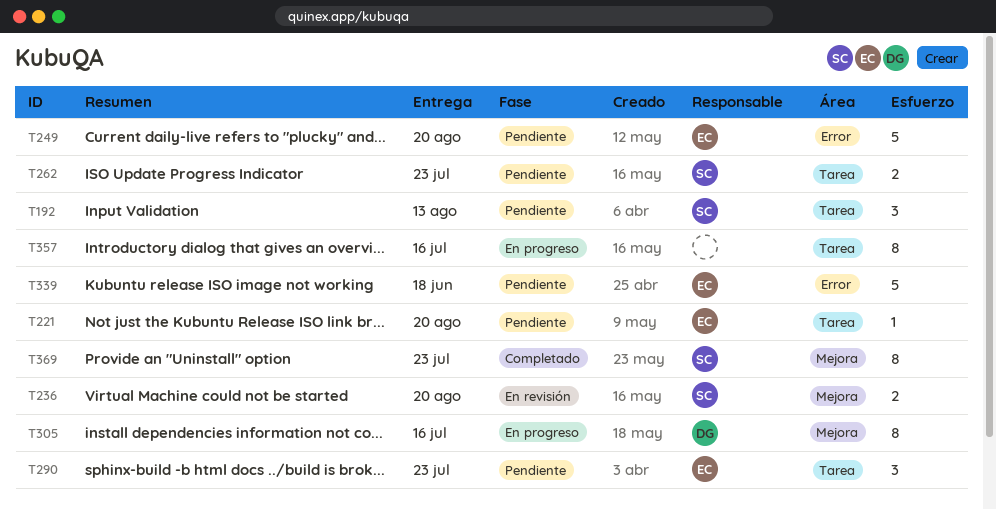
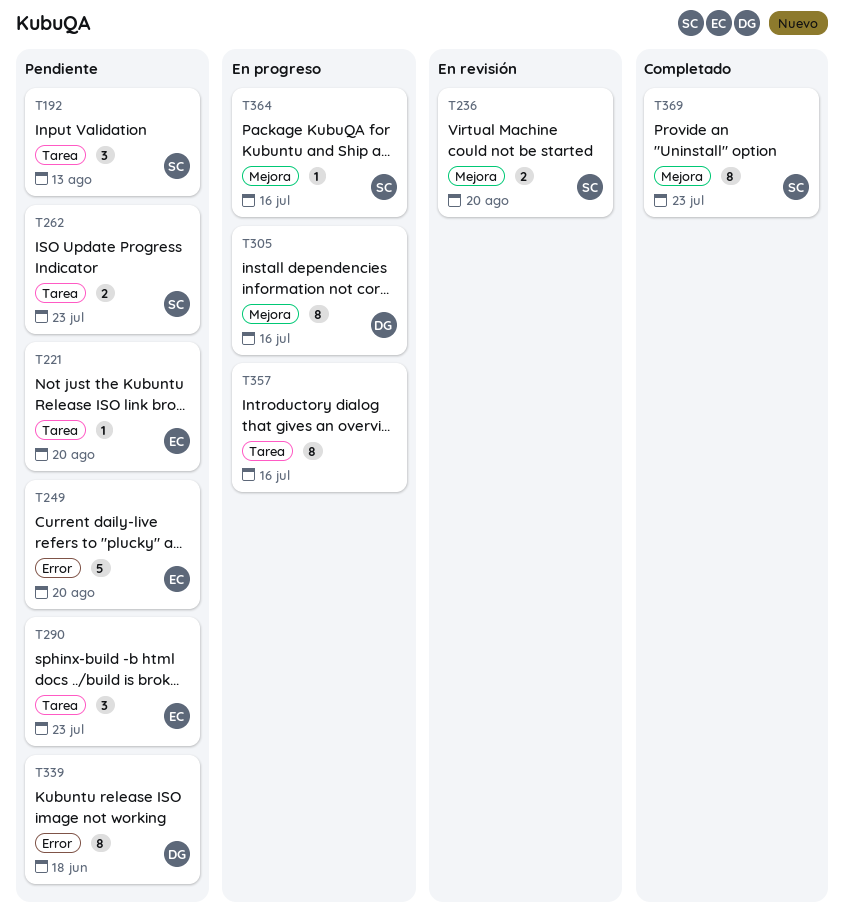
T339, owner: EC -> DG
T339, estimate: 5 -> 8
T364: none -> present

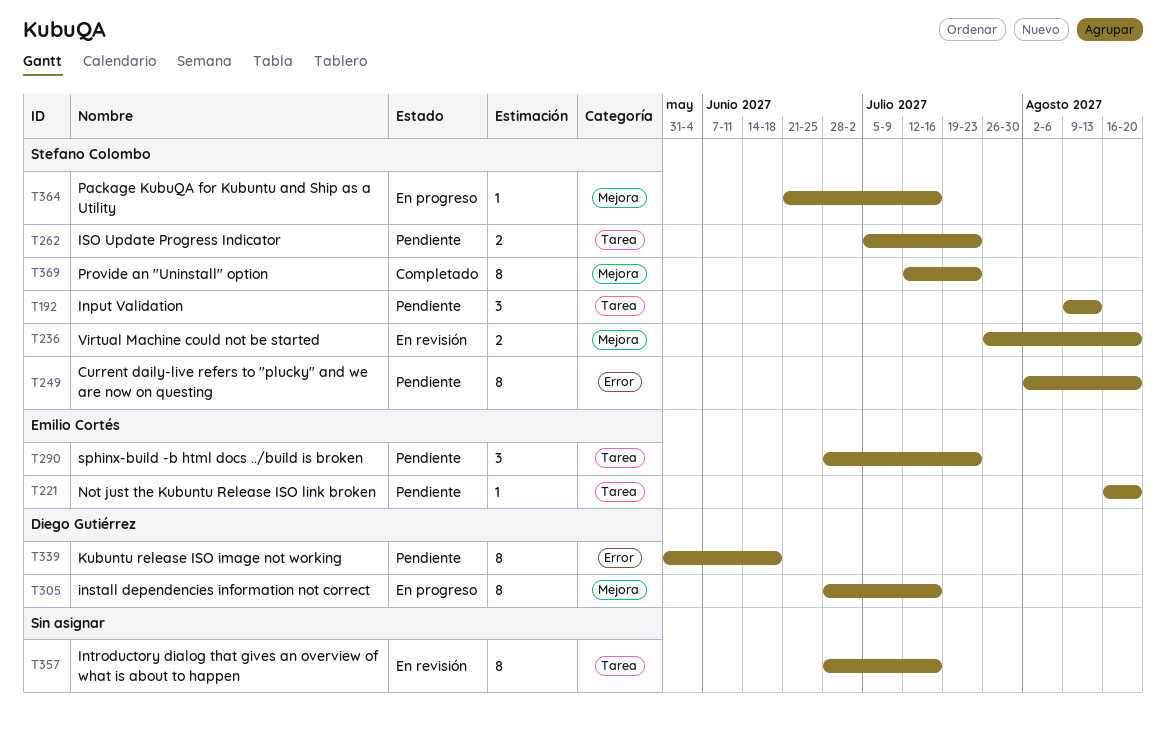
T249, owner: Emilio Cortés -> Stefano Colombo
T249, estimate: 5 -> 8
T357, status: En progreso -> En revisión

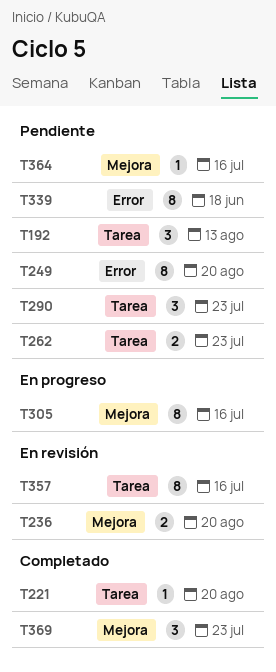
T221, status: Pendiente -> Completado
T364, status: En progreso -> Pendiente
T369, estimate: 8 -> 3

